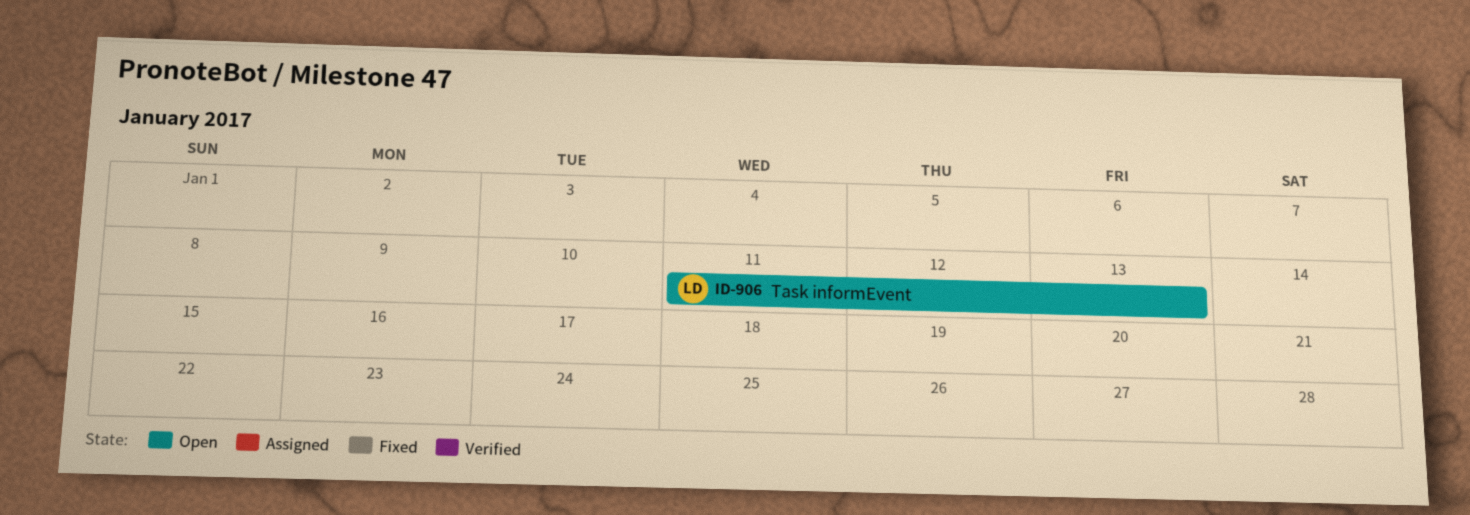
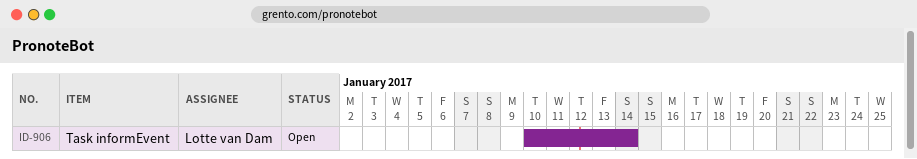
ID-906, start: Jan 11 -> Jan 10
ID-906, due: Jan 13 -> Jan 14

